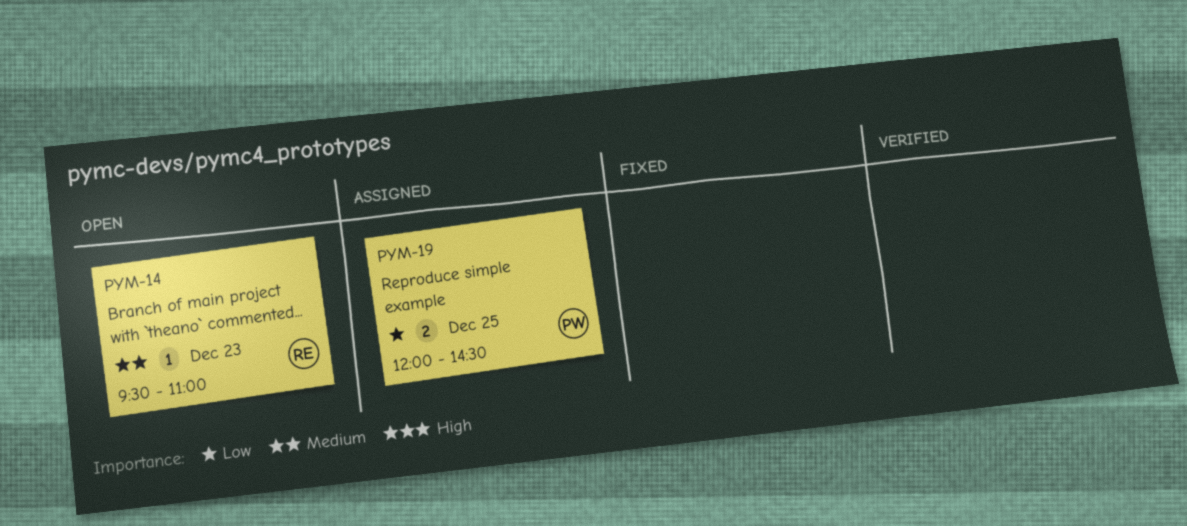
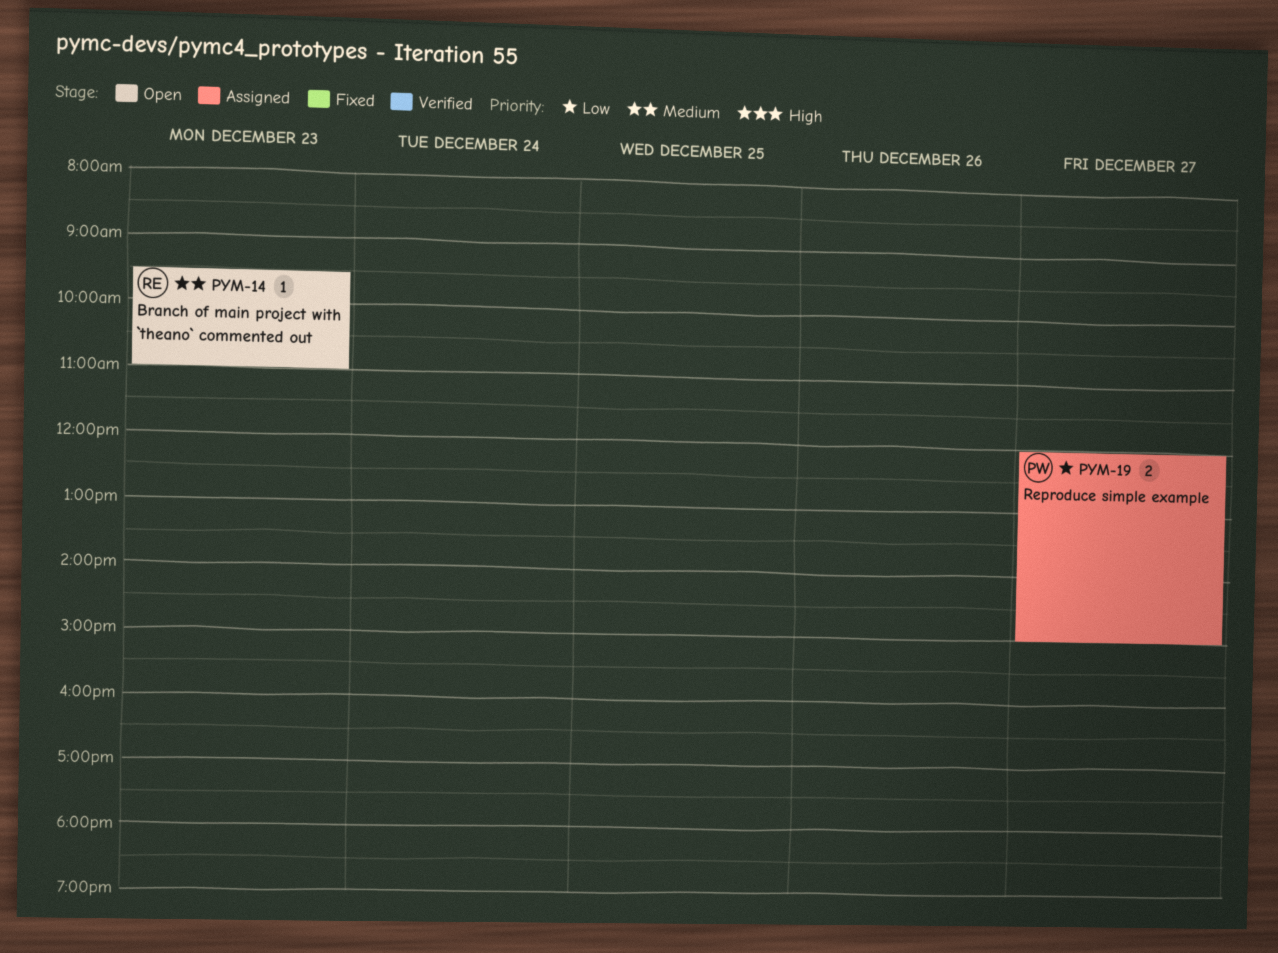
PYM-19, day: Dec 25 -> Dec 27
PYM-19, ends: 14:30 -> 15:00

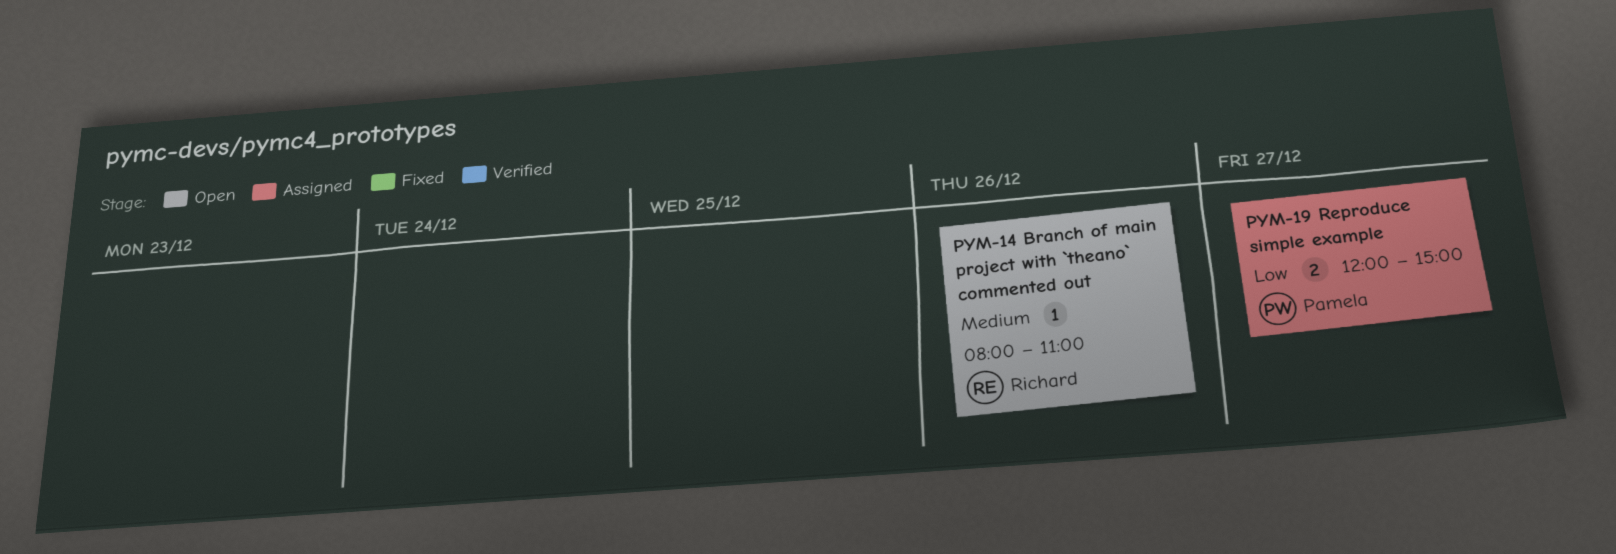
PYM-14, day: Dec 23 -> Dec 26
PYM-14, begins: 09:30 -> 08:00

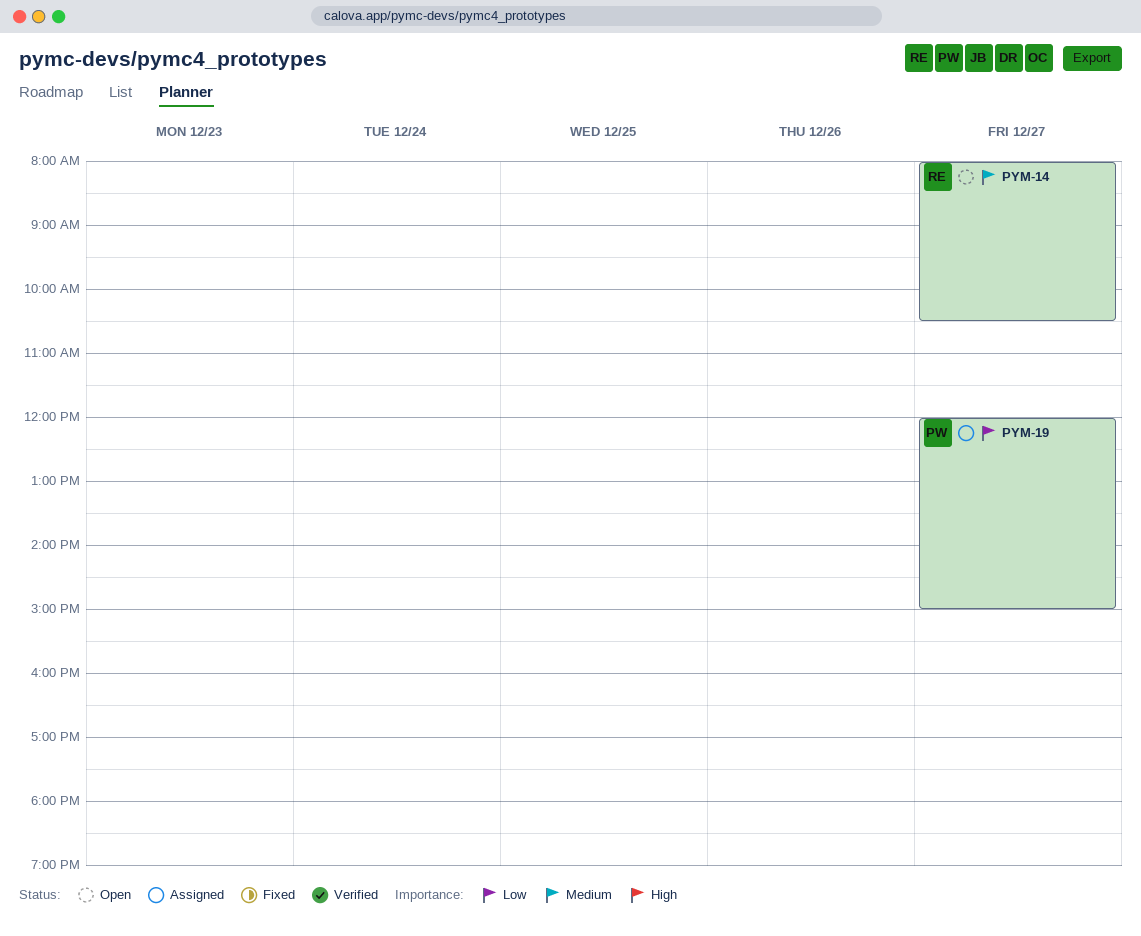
PYM-14, day: Dec 26 -> Dec 27
PYM-14, ends: 11:00 -> 10:30

